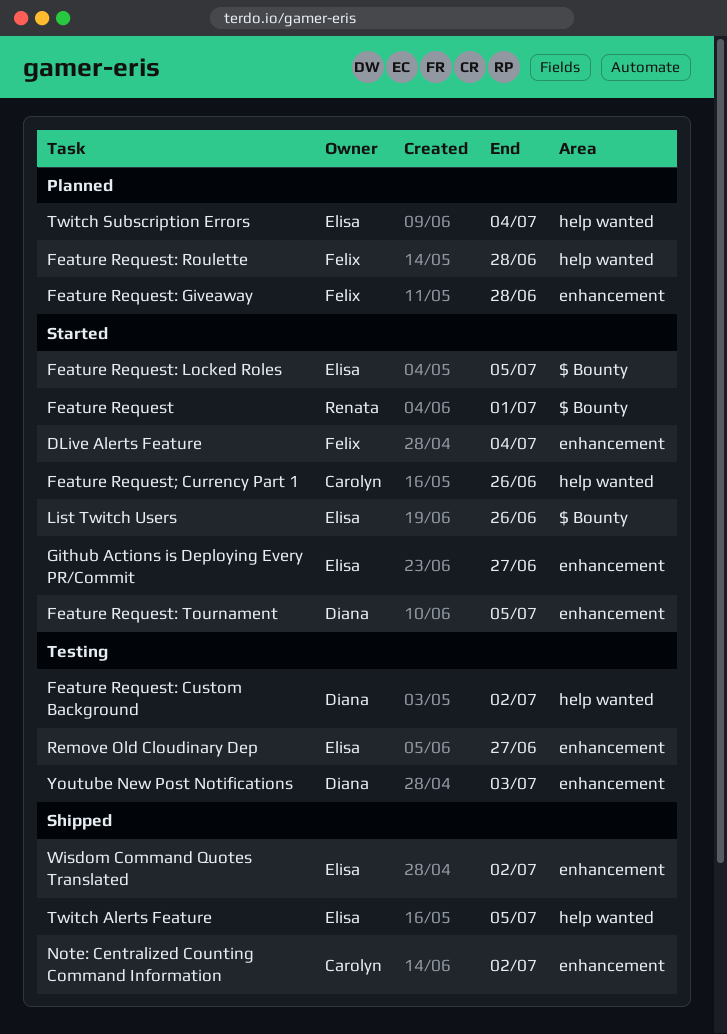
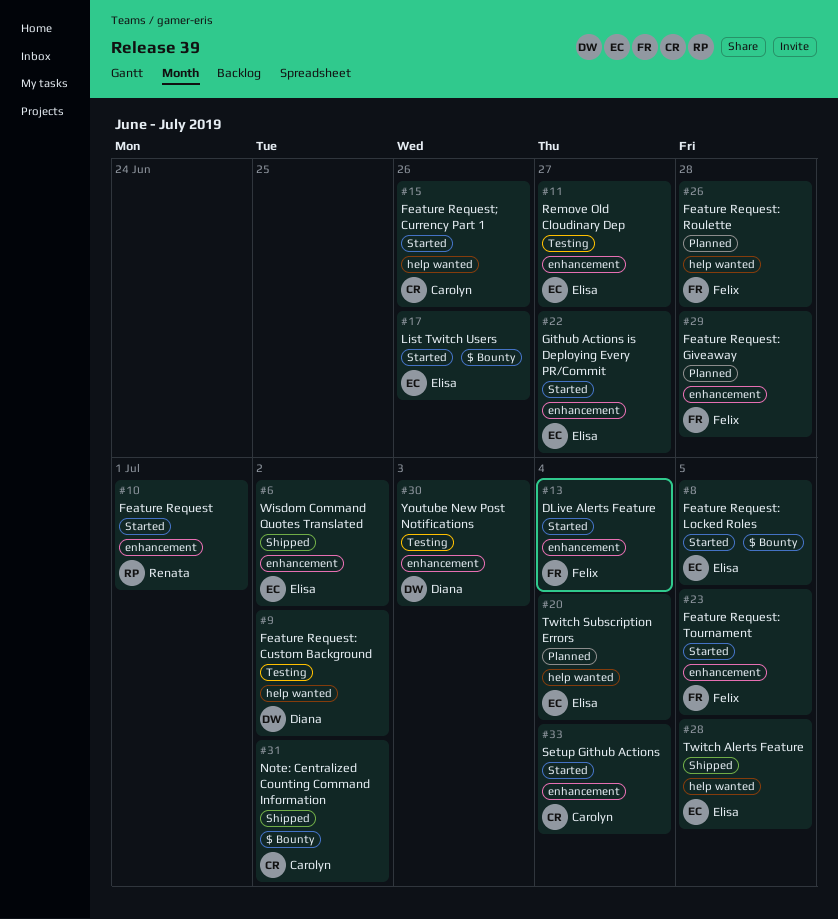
Feature Request, label: $ Bounty -> enhancement
Feature Request: Tournament, owner: Diana -> Felix
Note: Centralized Counting Command Information, label: enhancement -> $ Bounty
Setup Github Actions: none -> present

